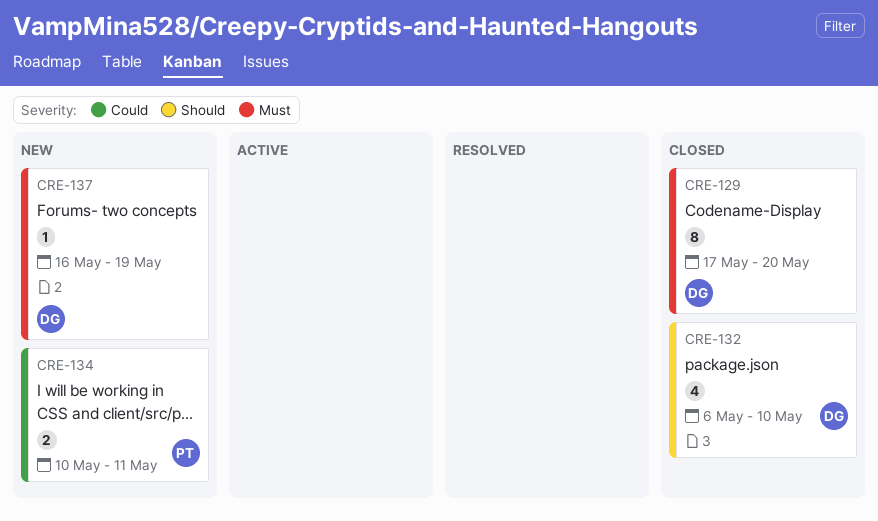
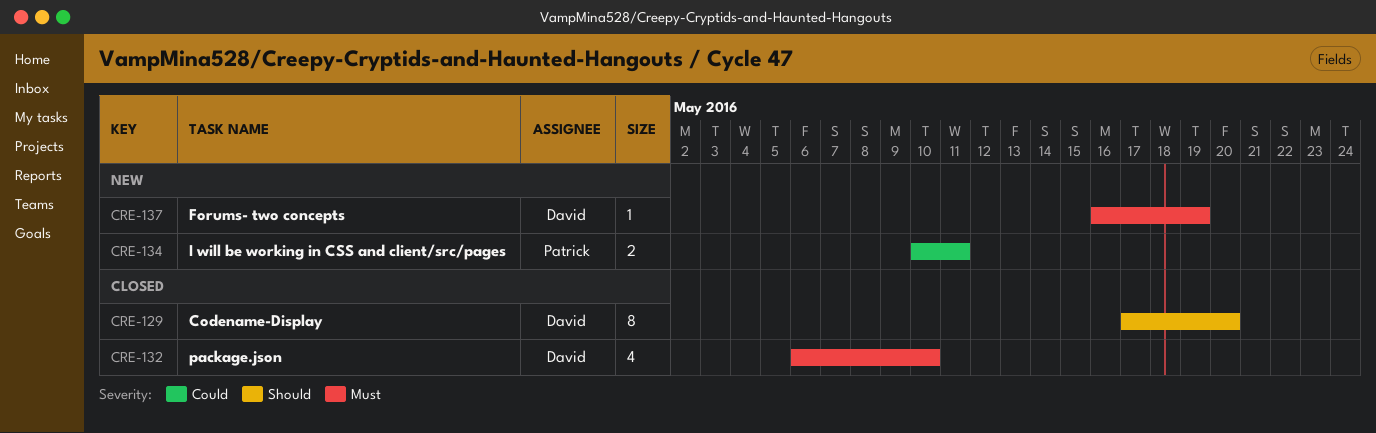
CRE-129, priority: Must -> Should
CRE-132, priority: Should -> Must

